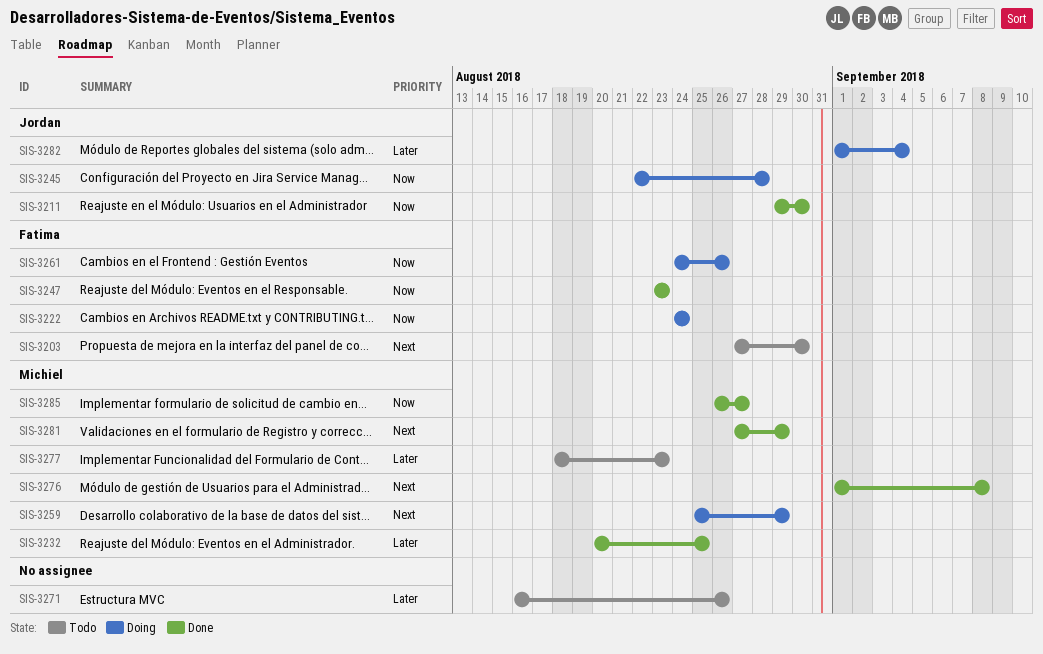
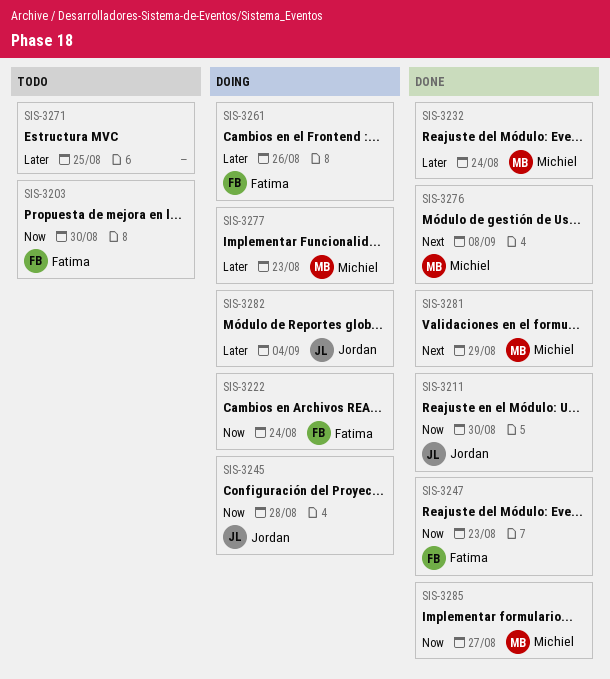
SIS-3203, priority: Next -> Now
SIS-3232, due: Aug 25 -> Aug 24
SIS-3259: present -> none
SIS-3261, priority: Now -> Later
SIS-3271, due: Aug 26 -> Aug 25
SIS-3277, status: Todo -> Doing

